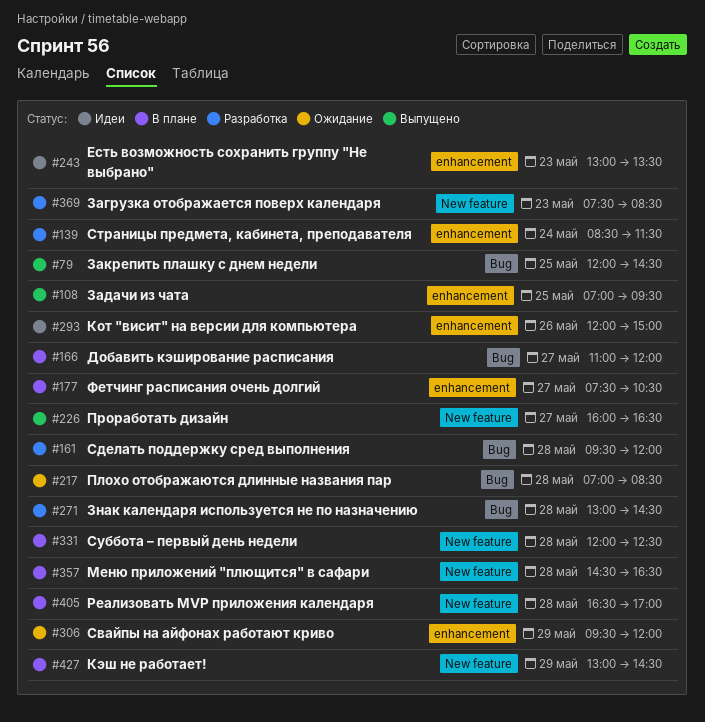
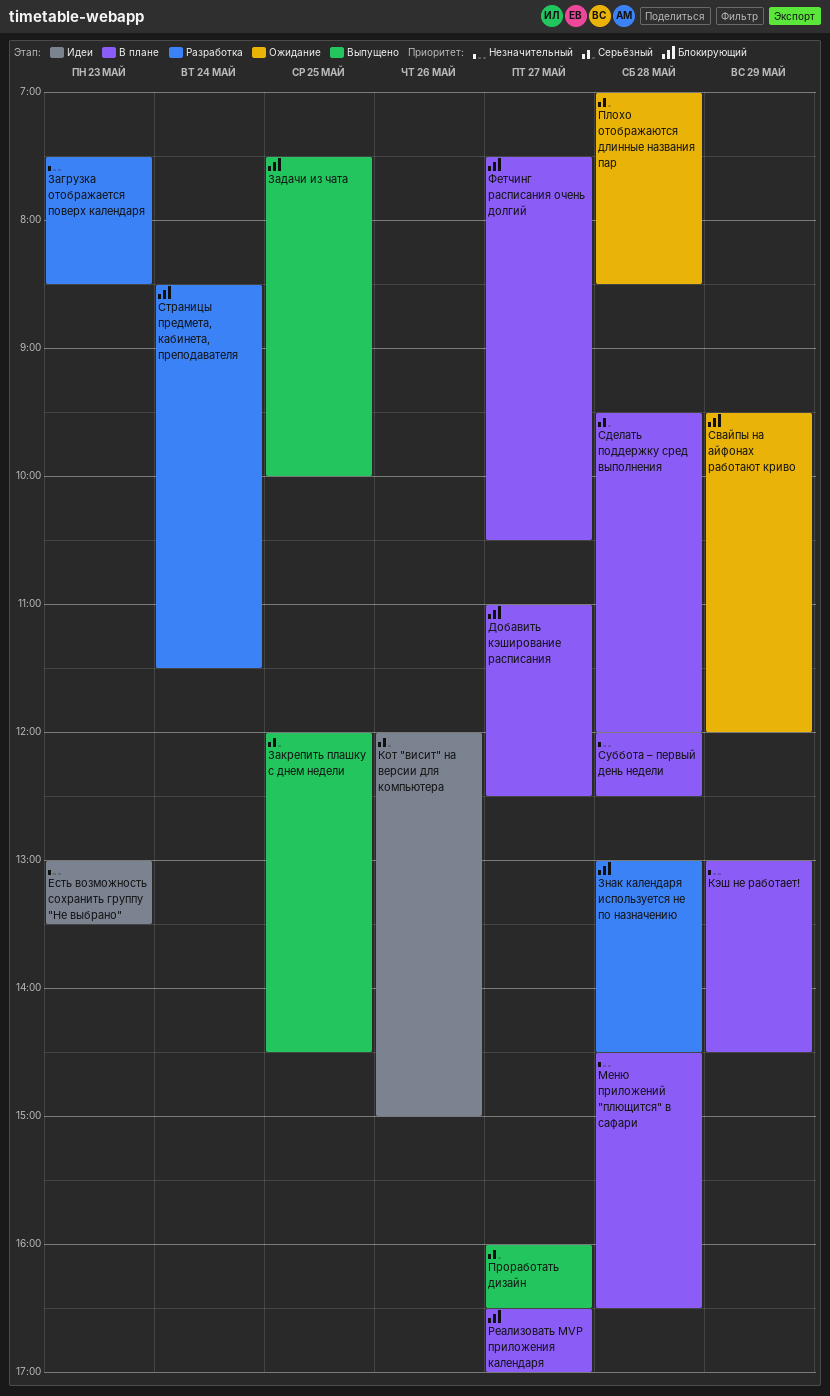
Добавить кэширование расписания, ends: 12:00 -> 12:30
Задачи из чата, begins: 07:00 -> 07:30
Задачи из чата, ends: 09:30 -> 10:00
Реализовать MVP приложения календаря, day: May 28 -> May 27
Сделать поддержку сред выполнения, status: Разработка -> В плане

